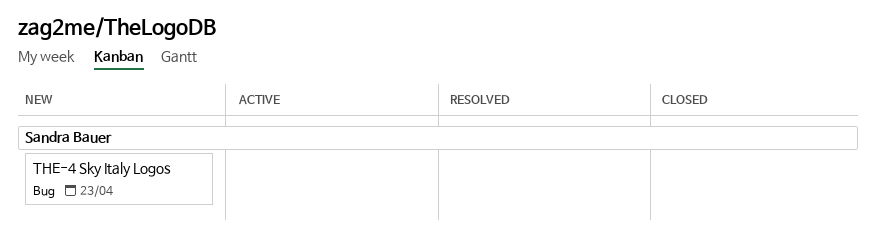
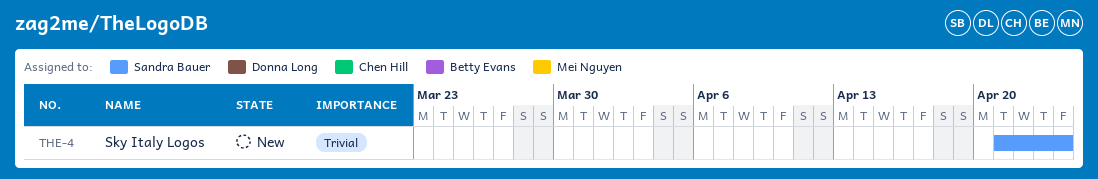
THE-4, due: Apr 23 -> Apr 24

